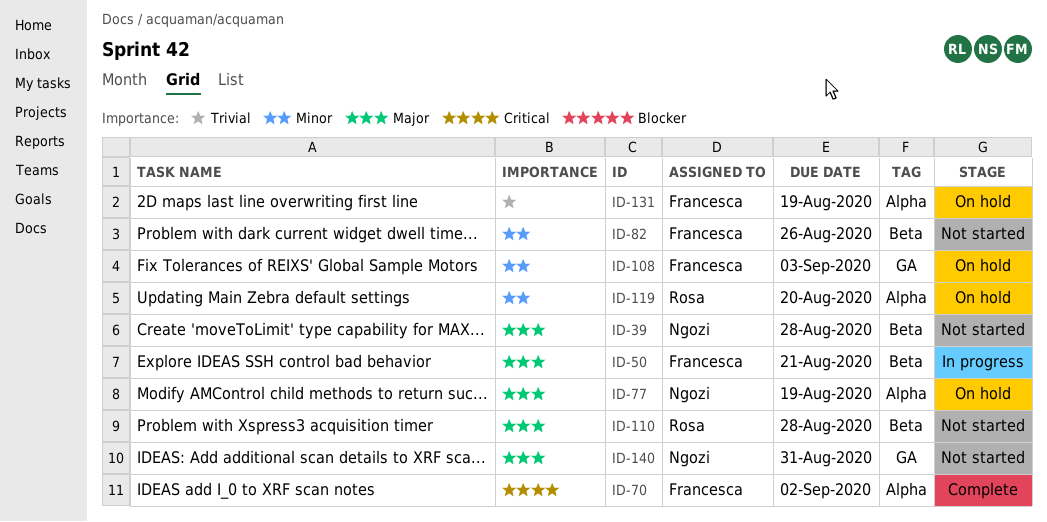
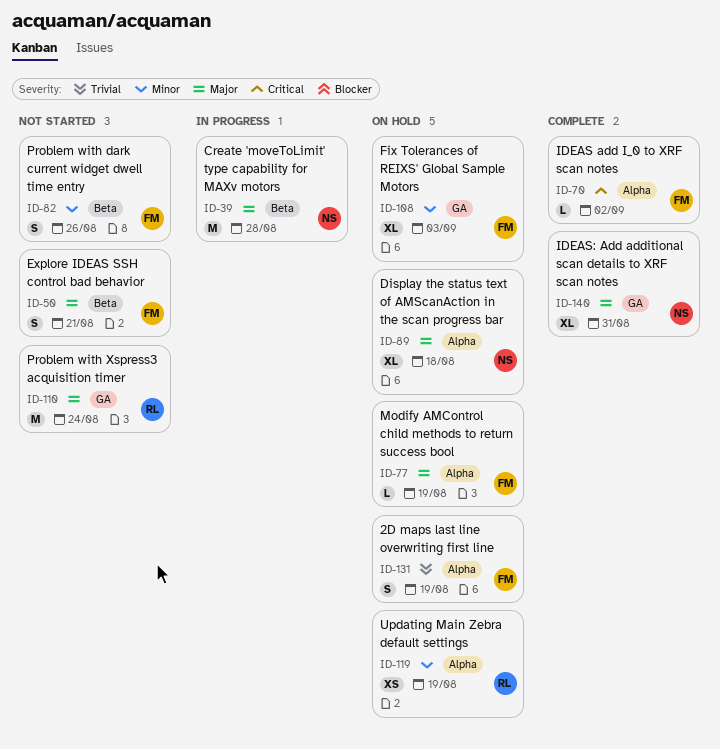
ID-39, status: Not started -> In progress
ID-50, status: In progress -> Not started
ID-77, owner: Ngozi -> Francesca
ID-89: none -> present
ID-110, label: Beta -> GA
ID-110, due: Aug 28 -> Aug 24
ID-119, due: Aug 20 -> Aug 19
ID-140, status: Not started -> Complete

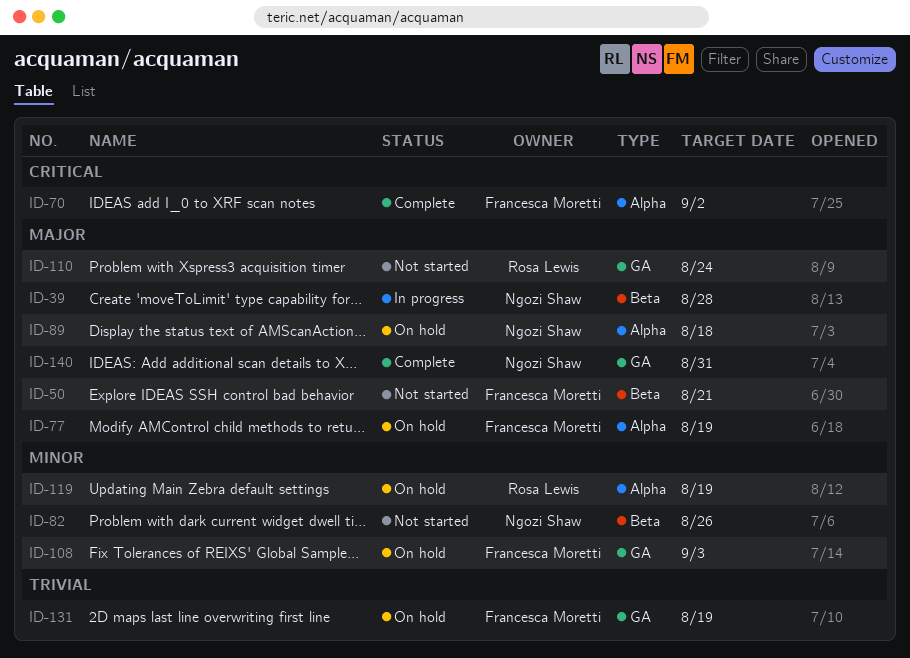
ID-82, owner: Francesca Moretti -> Ngozi Shaw
ID-131, label: Alpha -> GA

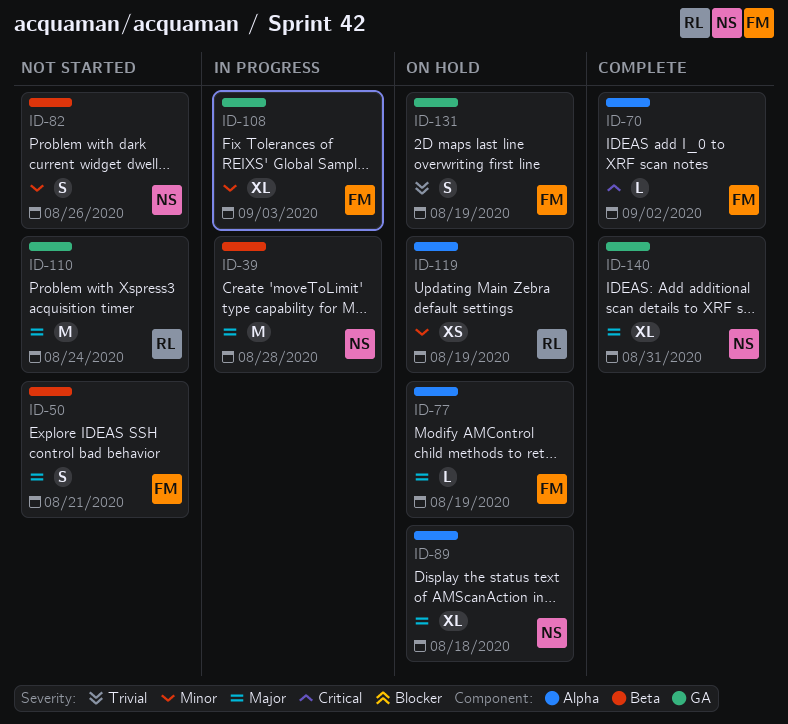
ID-108, status: On hold -> In progress

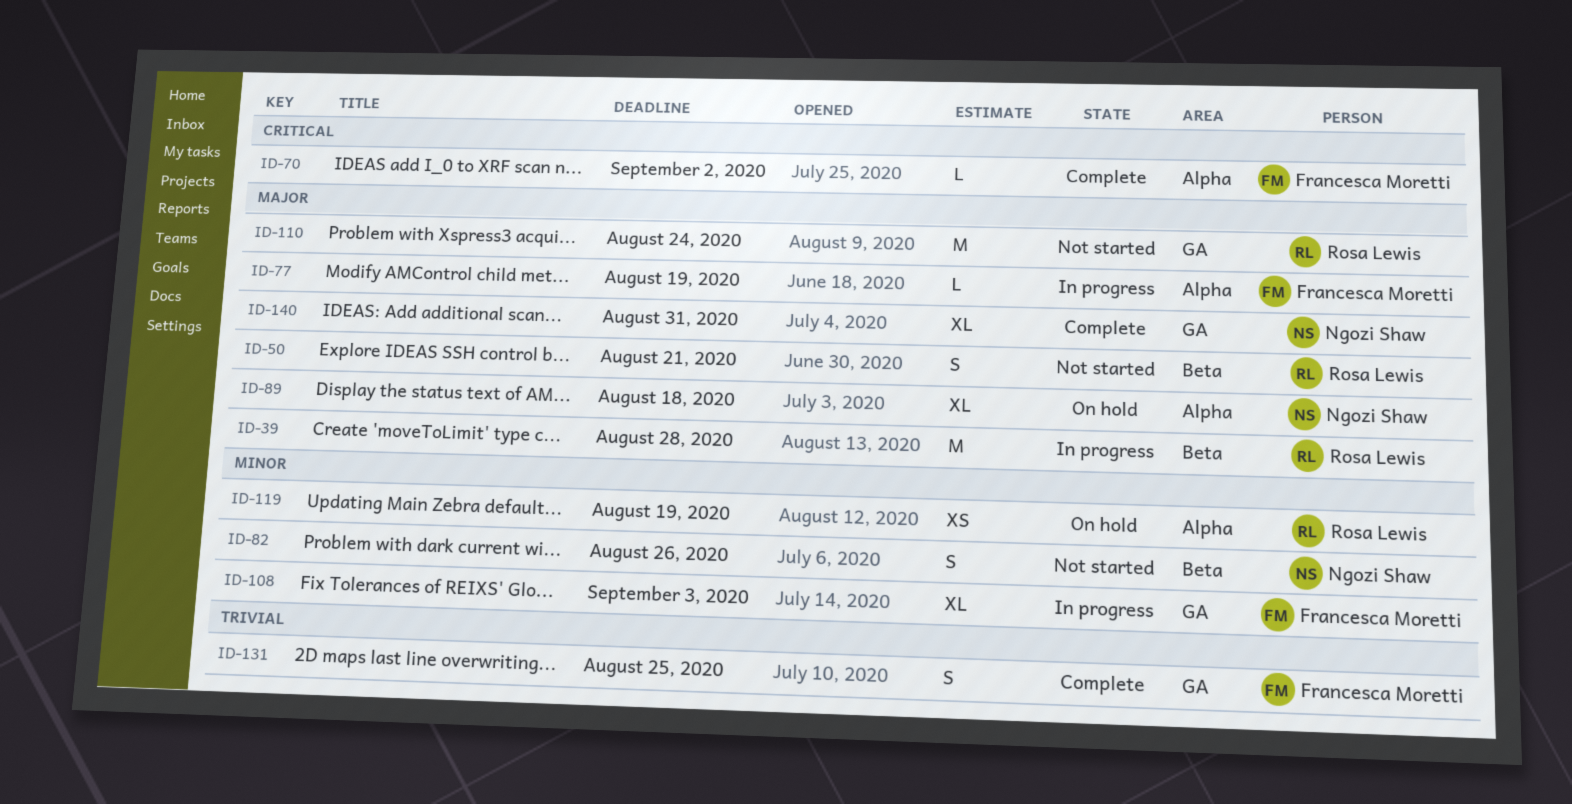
ID-39, owner: Ngozi Shaw -> Rosa Lewis
ID-50, owner: Francesca Moretti -> Rosa Lewis
ID-77, status: On hold -> In progress
ID-131, status: On hold -> Complete
ID-131, due: Aug 19 -> Aug 25

